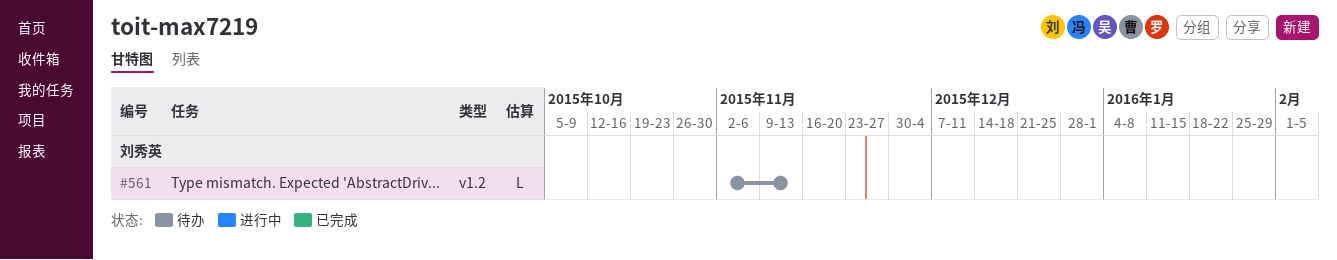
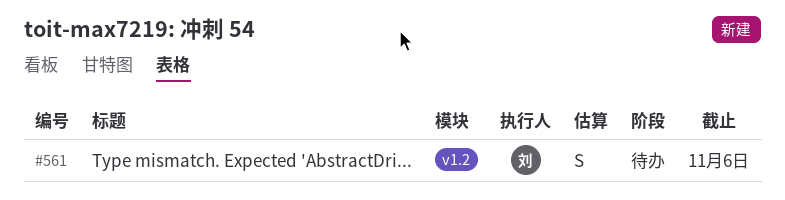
#561, estimate: L -> S
#561, due: Nov 13 -> Nov 6

